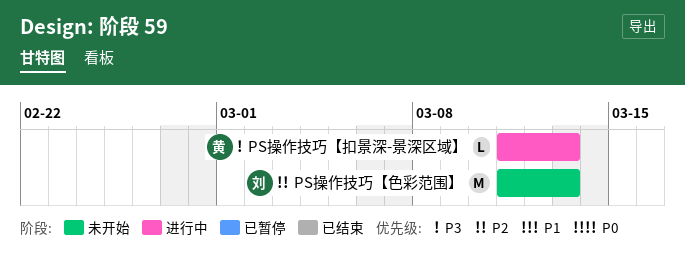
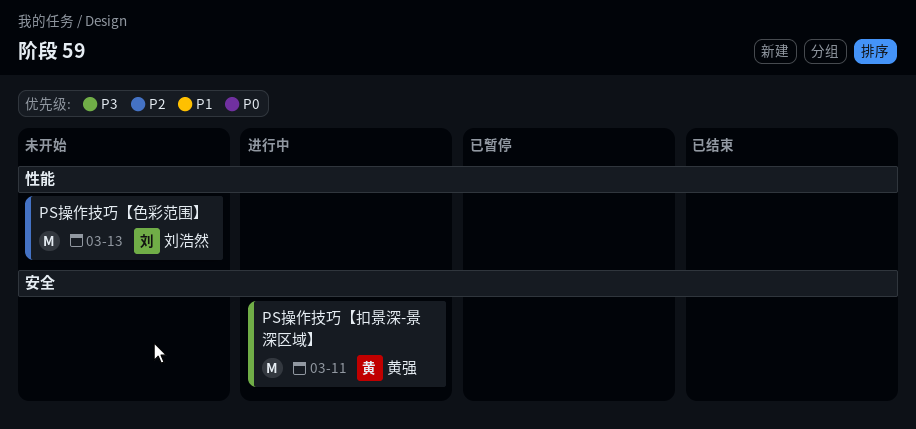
PS操作技巧【扣景深-景深区域】, estimate: L -> M
PS操作技巧【扣景深-景深区域】, due: Mar 13 -> Mar 11

